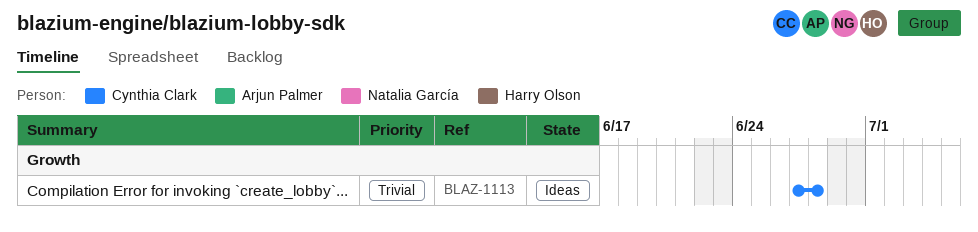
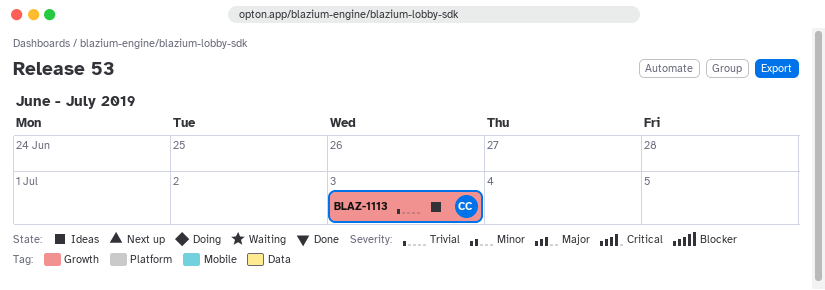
BLAZ-1113, due: Jun 28 -> Jul 3

